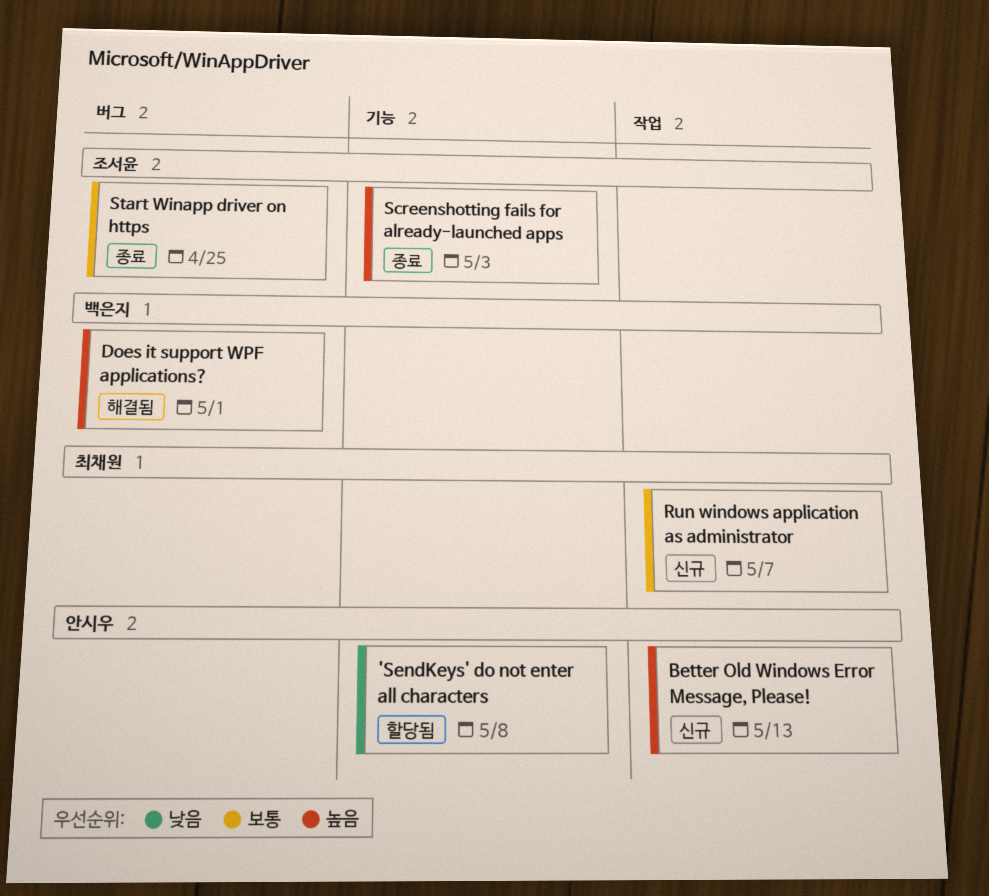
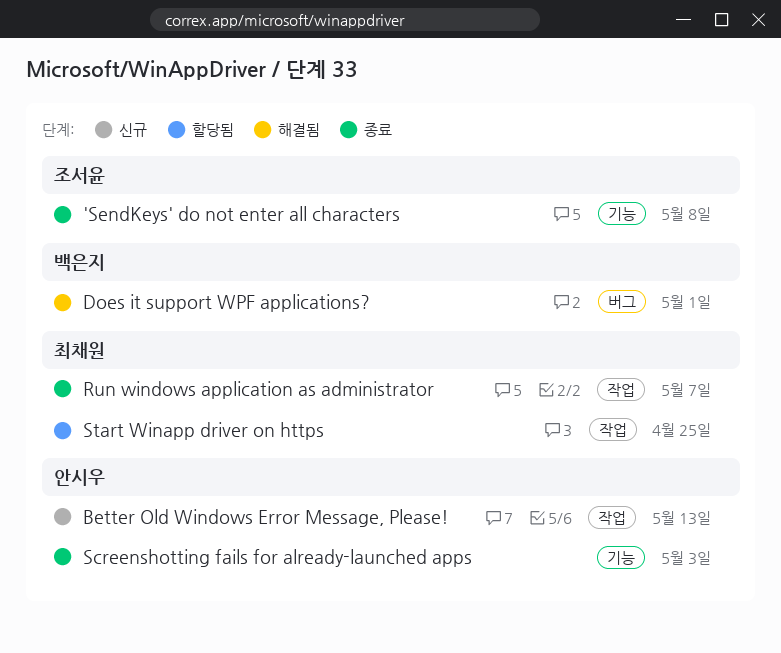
'SendKeys' do not enter all characters, status: 할당됨 -> 종료
'SendKeys' do not enter all characters, owner: 안시우 -> 조서윤
Run windows application as administrator, status: 신규 -> 종료
Screenshotting fails for already-launched apps, owner: 조서윤 -> 안시우
Start Winapp driver on https, status: 종료 -> 할당됨
Start Winapp driver on https, owner: 조서윤 -> 최채원
Start Winapp driver on https, label: 버그 -> 작업

